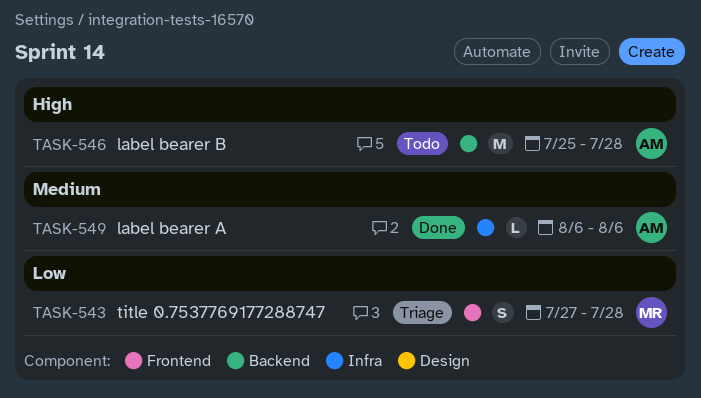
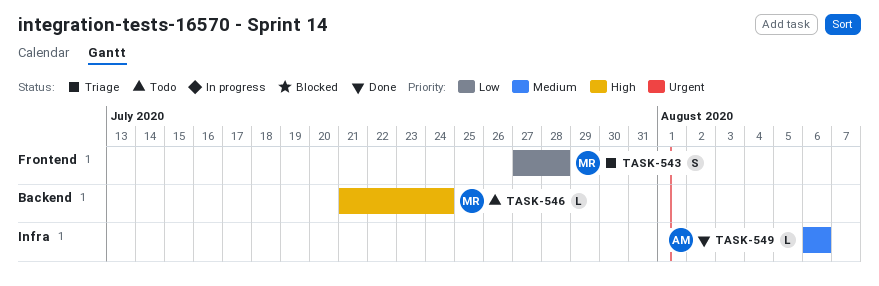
TASK-546, owner: AM -> MR
TASK-546, estimate: M -> L
TASK-546, start: Jul 25 -> Jul 21
TASK-546, due: Jul 28 -> Jul 24

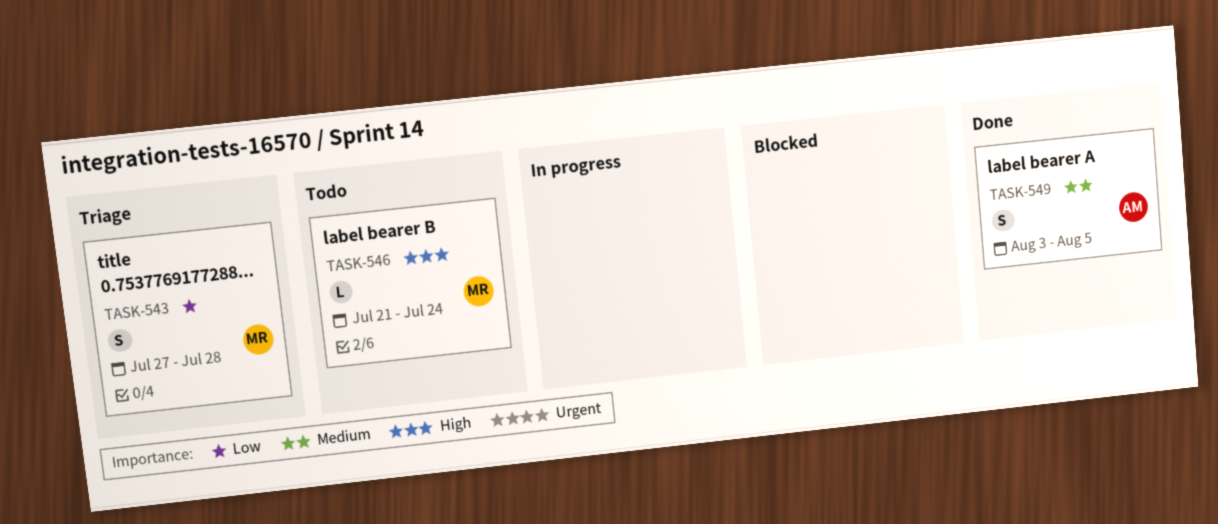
TASK-549, estimate: L -> S
TASK-549, start: Aug 6 -> Aug 3
TASK-549, due: Aug 6 -> Aug 5

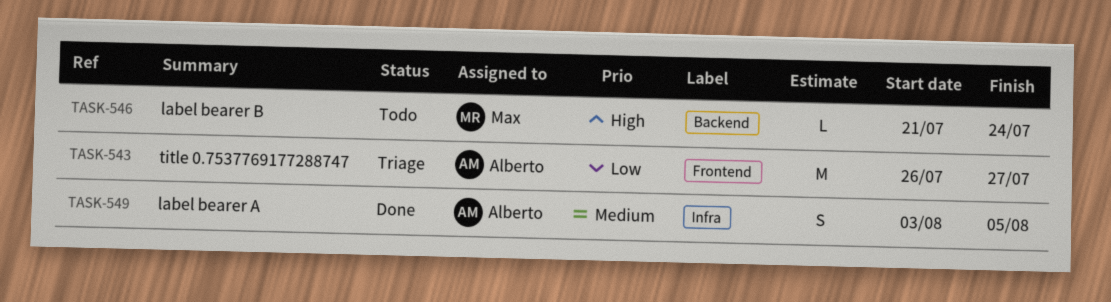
TASK-543, owner: Max -> Alberto
TASK-543, estimate: S -> M
TASK-543, start: Jul 27 -> Jul 26
TASK-543, due: Jul 28 -> Jul 27

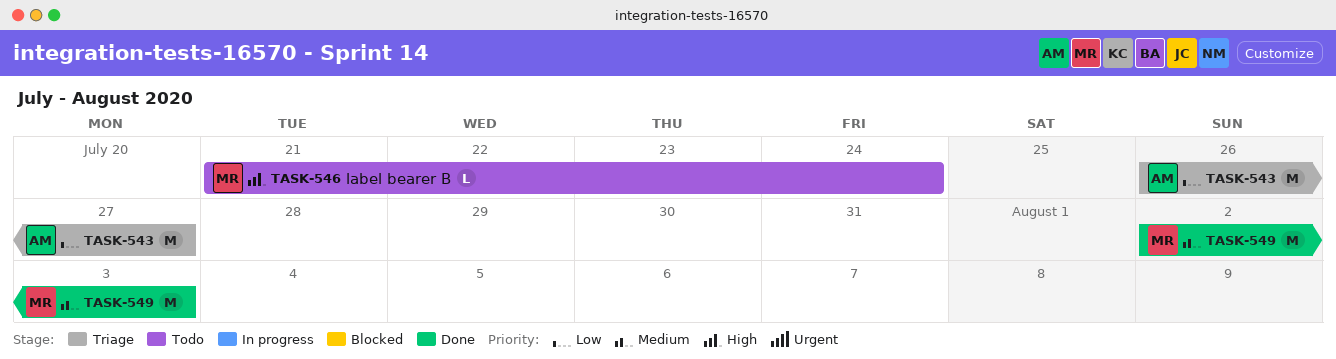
TASK-549, owner: Alberto -> Max
TASK-549, estimate: S -> M
TASK-549, start: Aug 3 -> Aug 2
TASK-549, due: Aug 5 -> Aug 3

